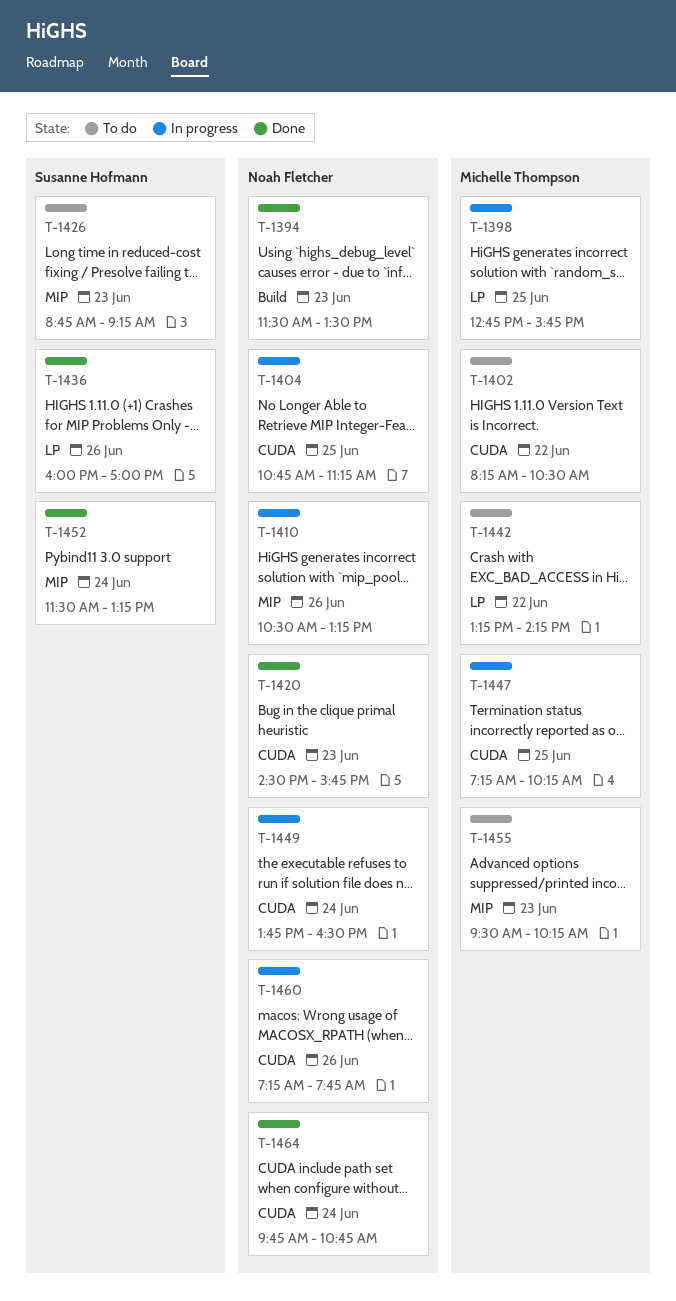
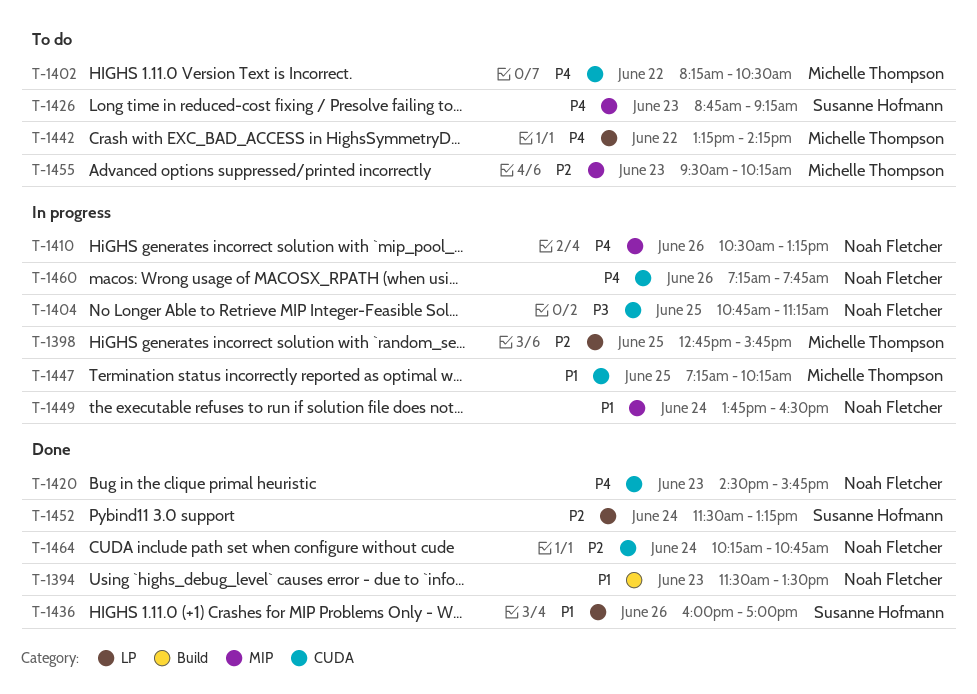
T-1449, label: CUDA -> MIP
T-1452, label: MIP -> LP
T-1464, begins: 09:45 -> 10:15

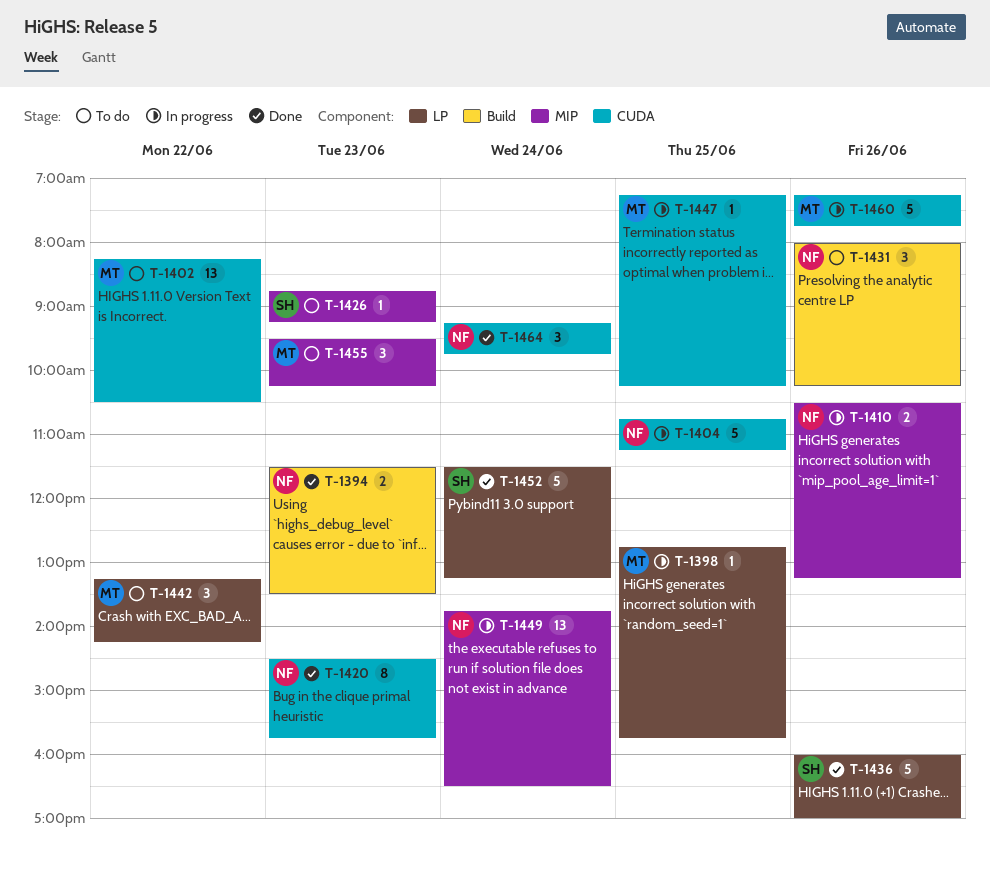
T-1431: none -> present
T-1460, owner: Noah Fletcher -> Michelle Thompson
T-1464, begins: 10:15 -> 09:15
T-1464, ends: 10:45 -> 09:45

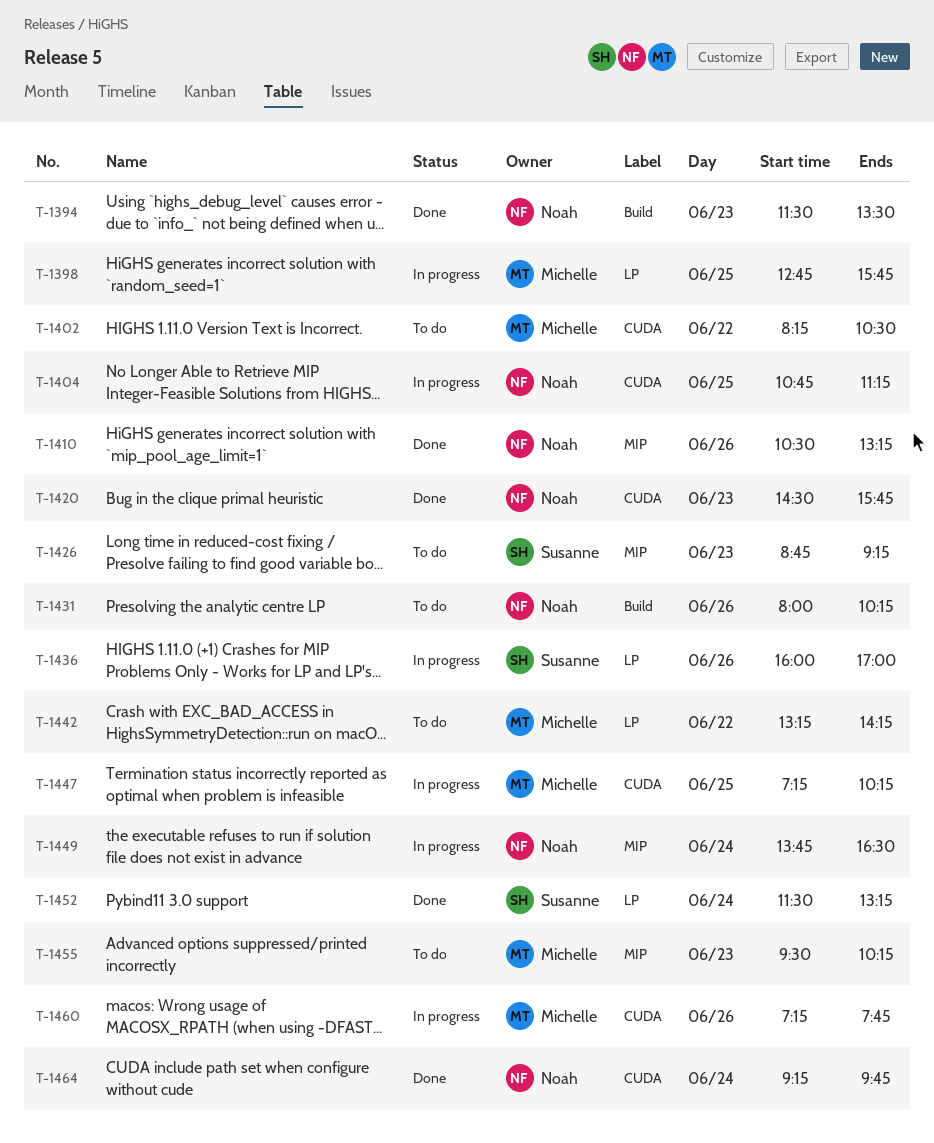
T-1410, status: In progress -> Done
T-1436, status: Done -> In progress

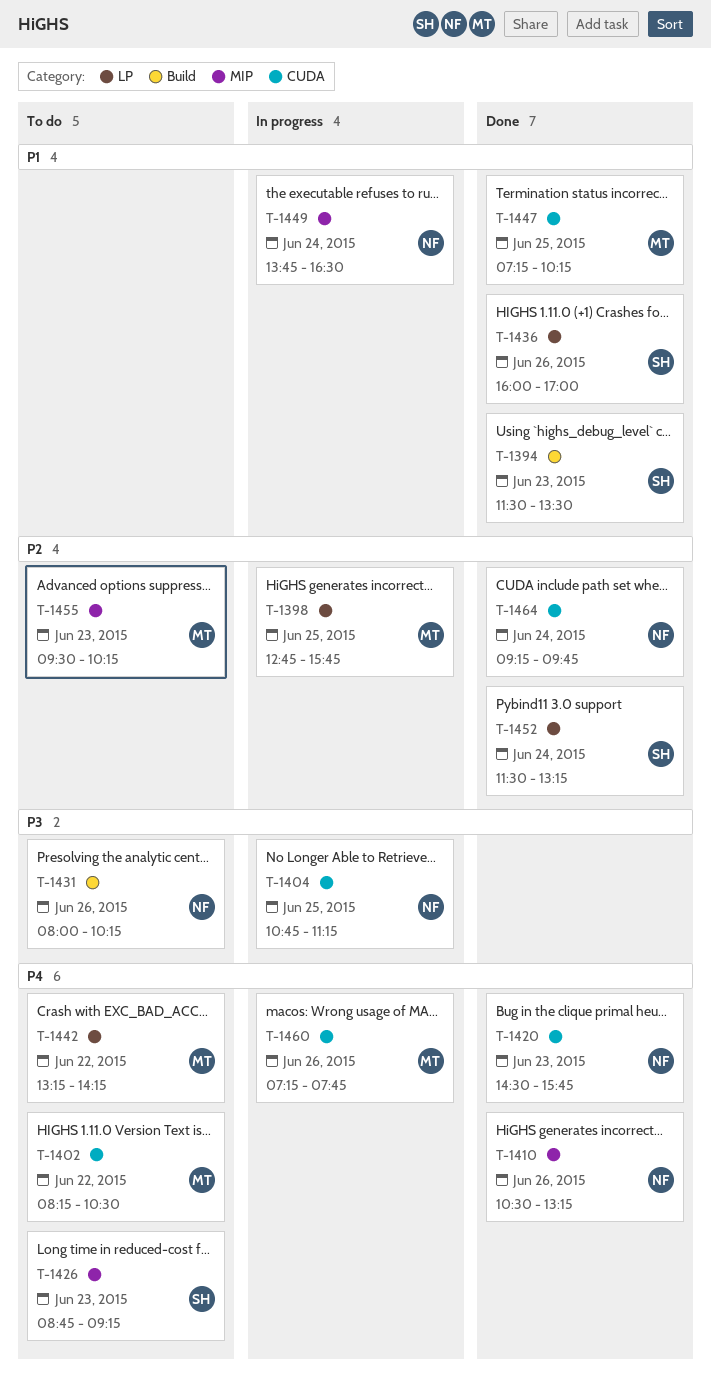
T-1394, owner: Noah -> Susanne
T-1436, status: In progress -> Done
T-1447, status: In progress -> Done

